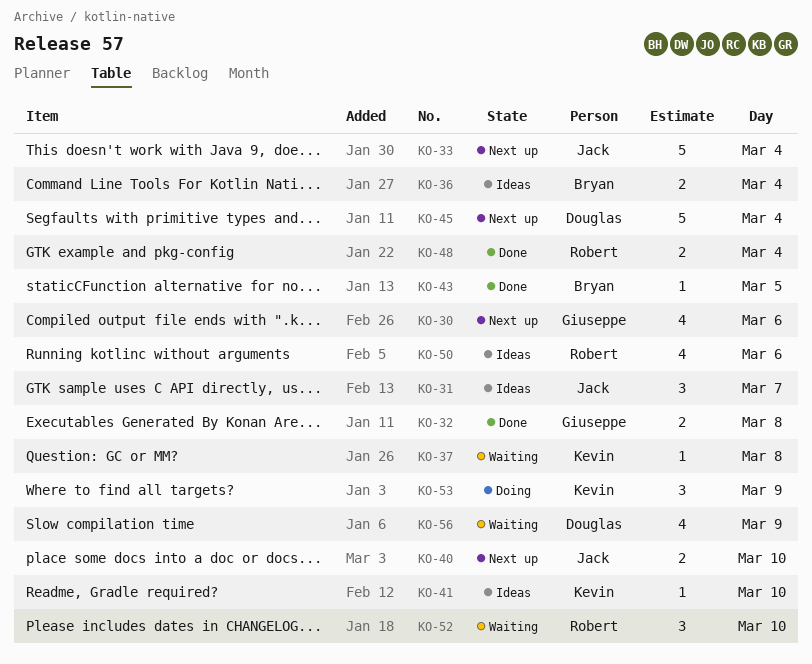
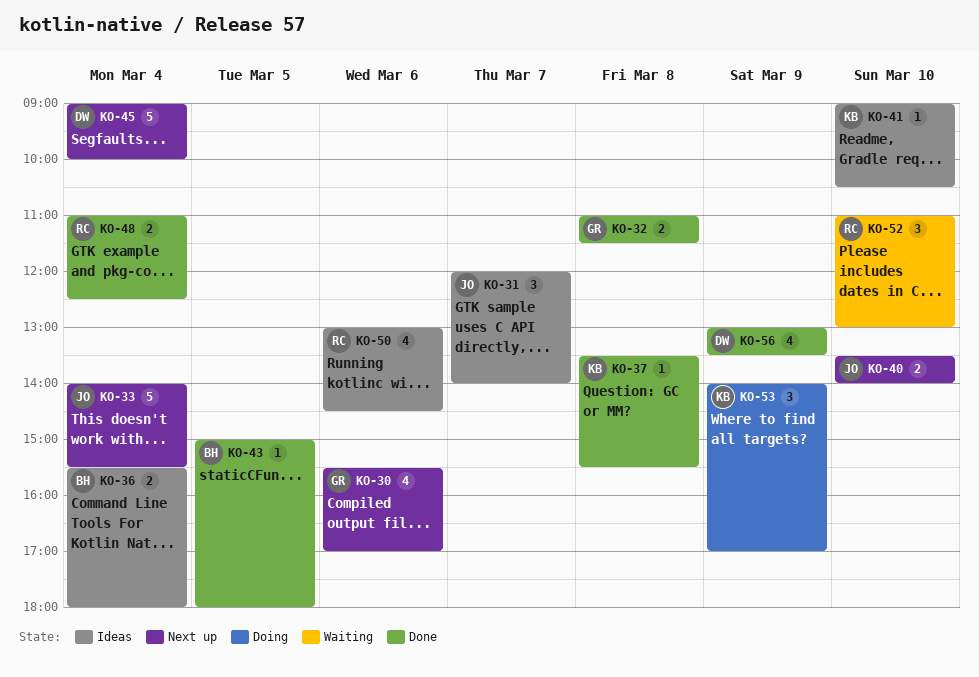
KO-37, status: Waiting -> Done
KO-56, status: Waiting -> Done

